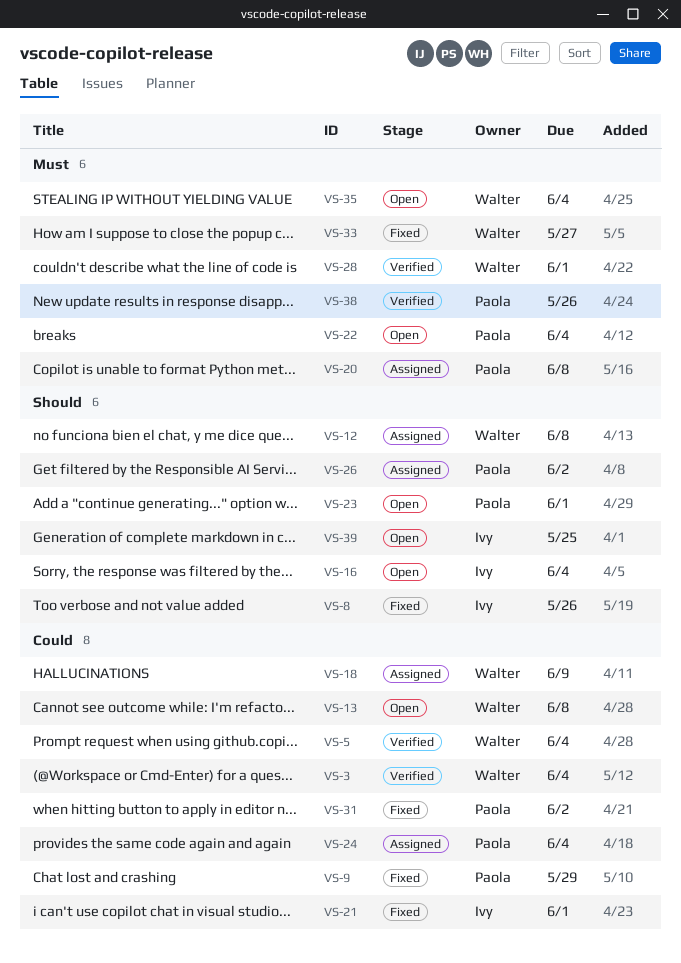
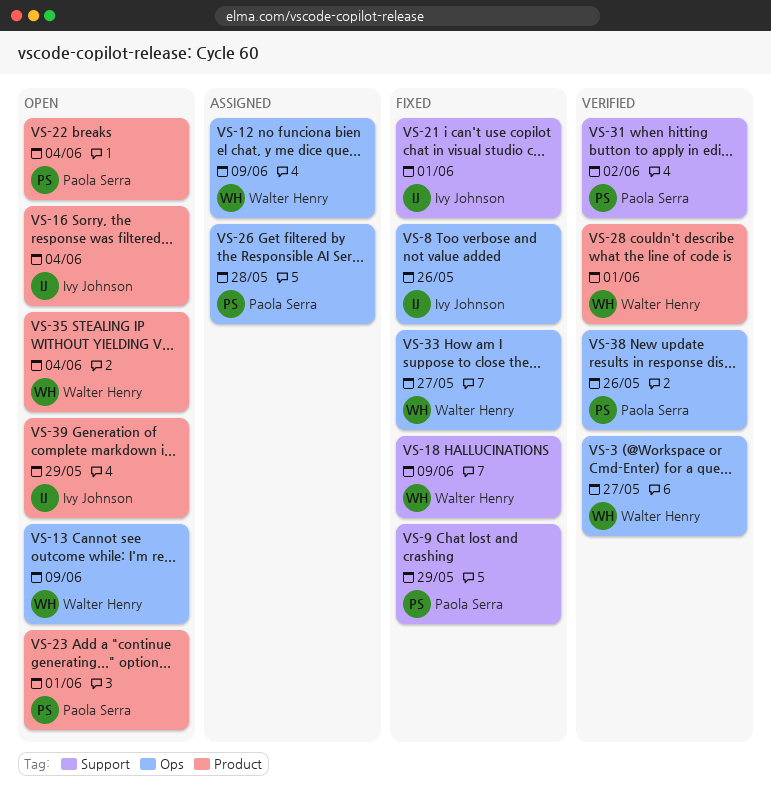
VS-3, due: Jun 4 -> May 27
VS-5: present -> none
VS-12, due: Jun 8 -> Jun 9
VS-13, due: Jun 8 -> Jun 9
VS-18, status: Assigned -> Fixed
VS-20: present -> none
VS-24: present -> none
VS-26, due: Jun 2 -> May 28
VS-31, status: Fixed -> Verified
VS-39, due: May 25 -> May 29

